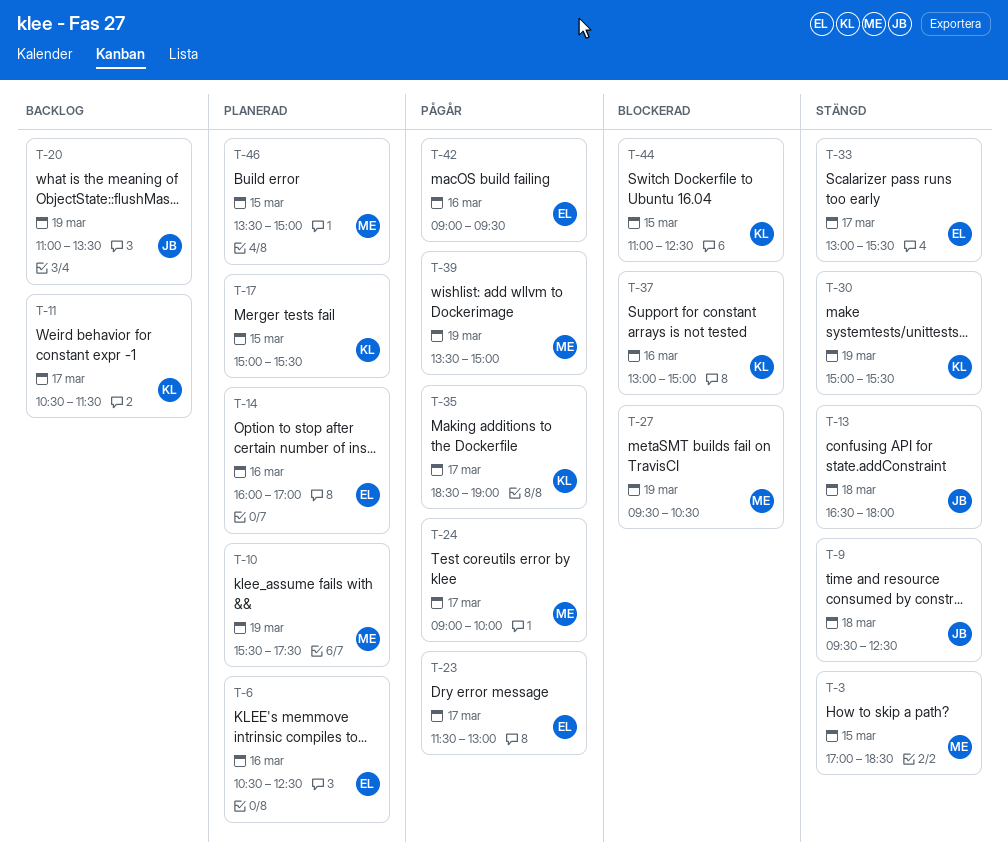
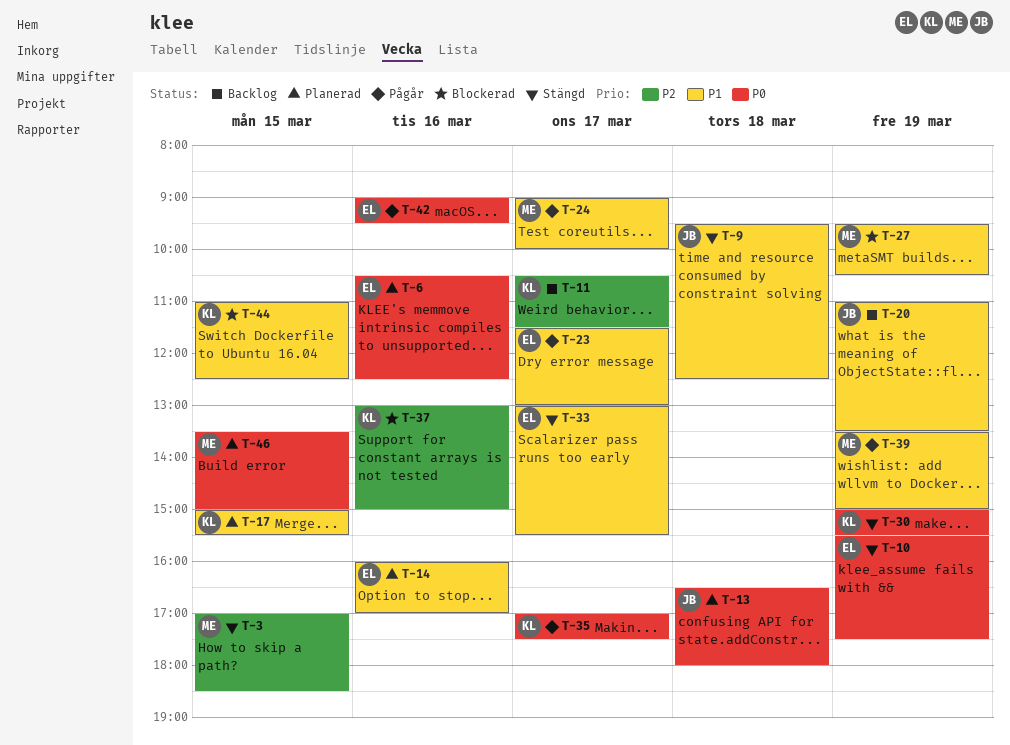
T-10, status: Planerad -> Stängd
T-10, owner: ME -> EL
T-13, status: Stängd -> Planerad
T-35, begins: 18:30 -> 17:00
T-35, ends: 19:00 -> 17:30

